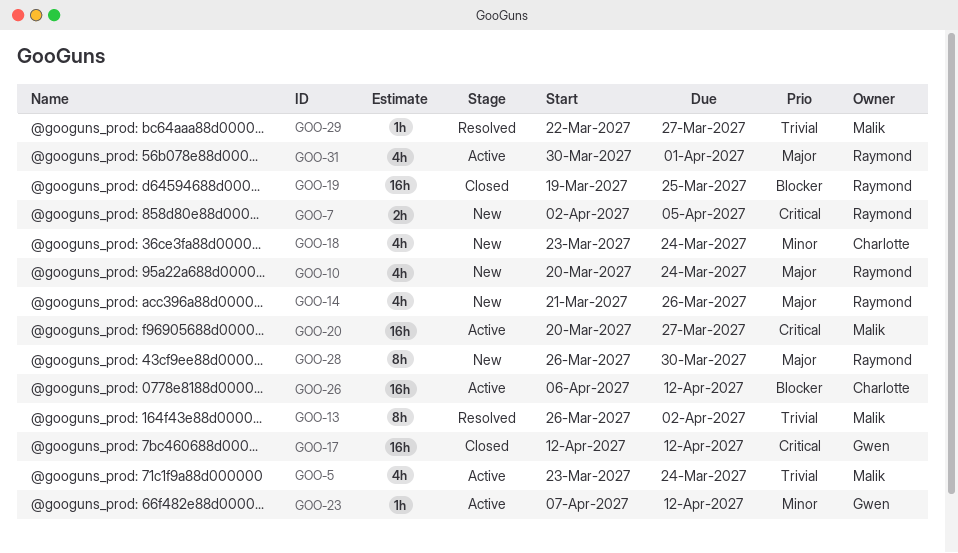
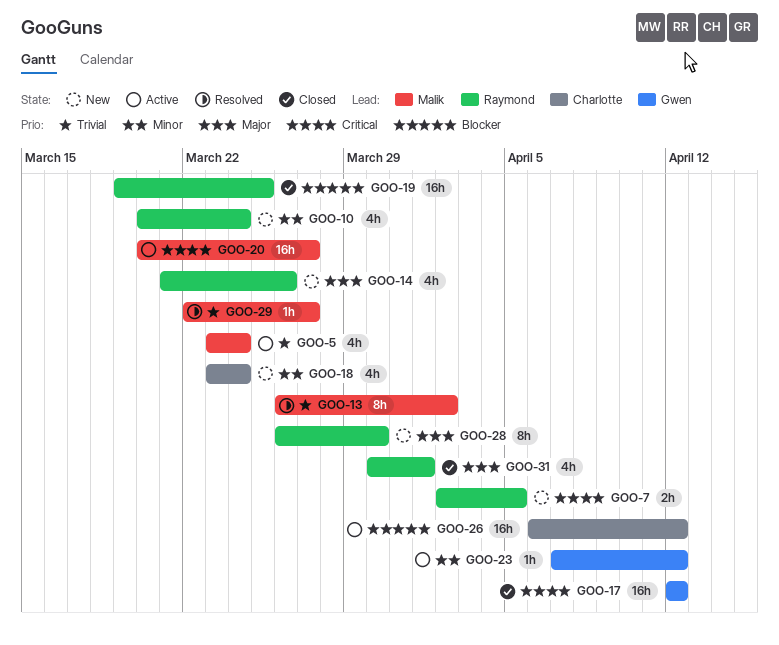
GOO-10, priority: Major -> Minor
GOO-31, status: Active -> Closed

